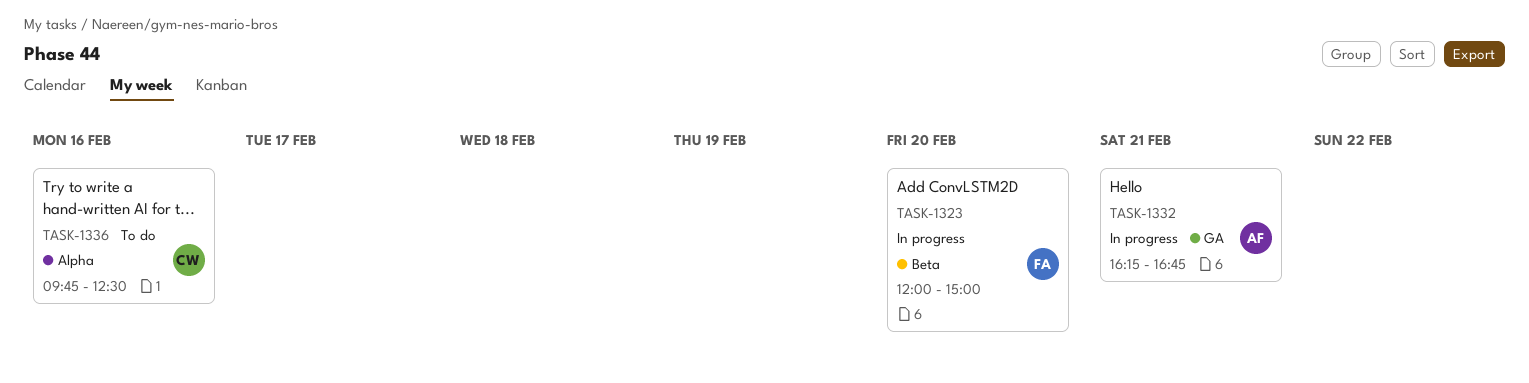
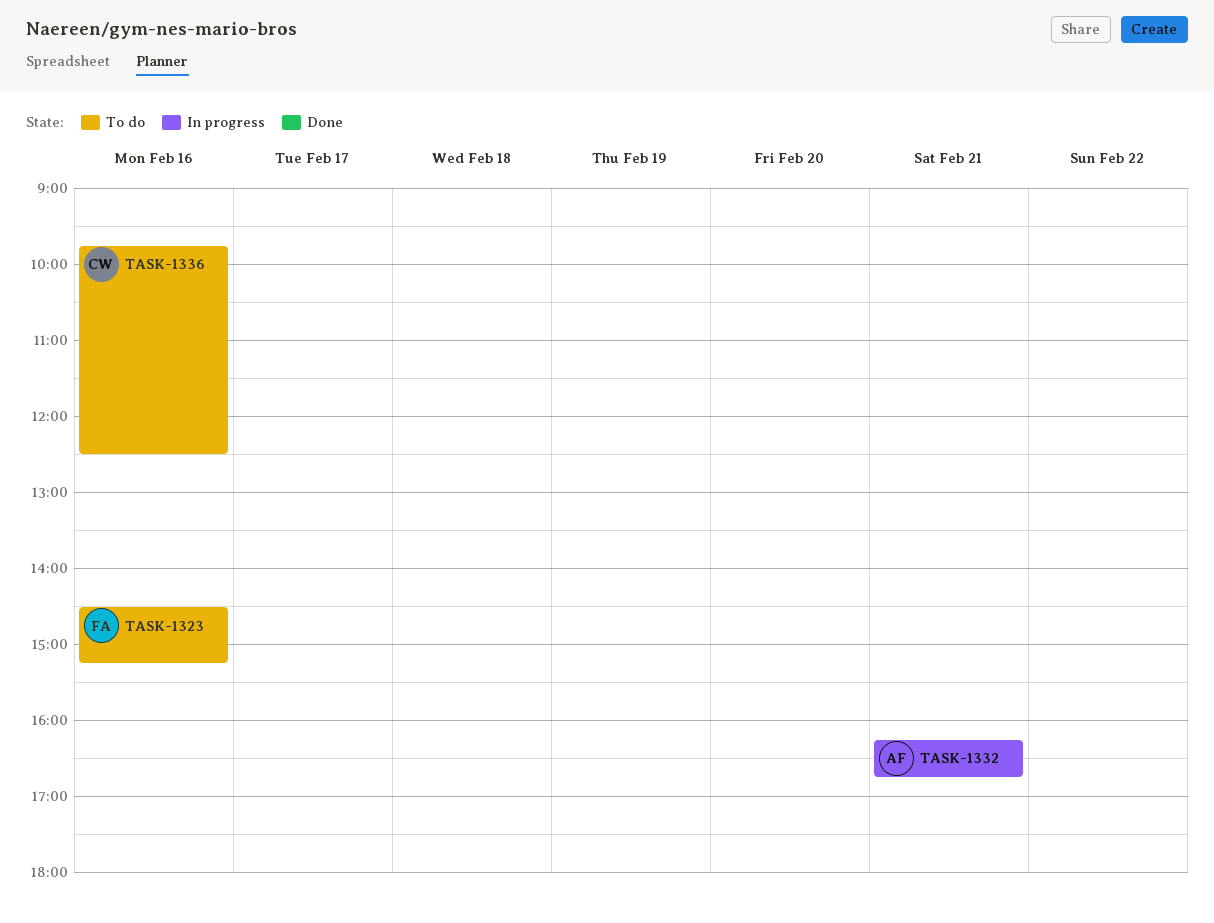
TASK-1323, status: In progress -> To do
TASK-1323, day: Feb 20 -> Feb 16
TASK-1323, begins: 12:00 -> 14:30
TASK-1323, ends: 15:00 -> 15:15

